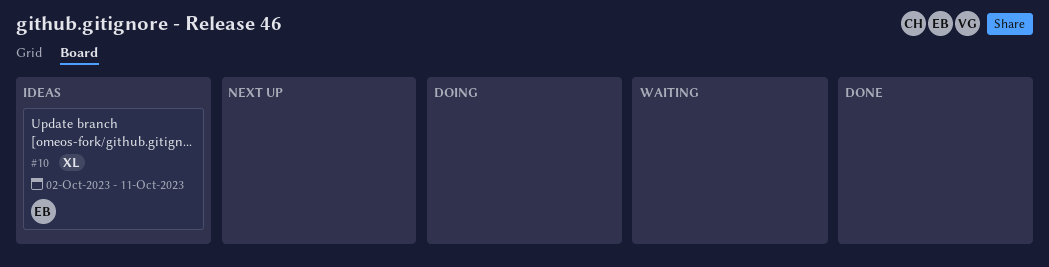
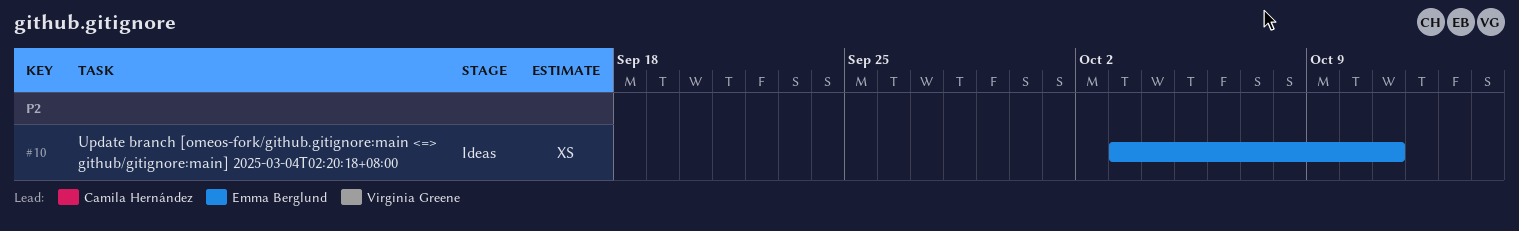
#10, estimate: XL -> XS
#10, start: Oct 2 -> Oct 3

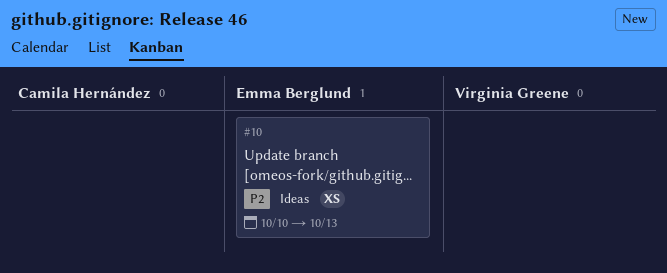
#10, start: Oct 3 -> Oct 10
#10, due: Oct 11 -> Oct 13

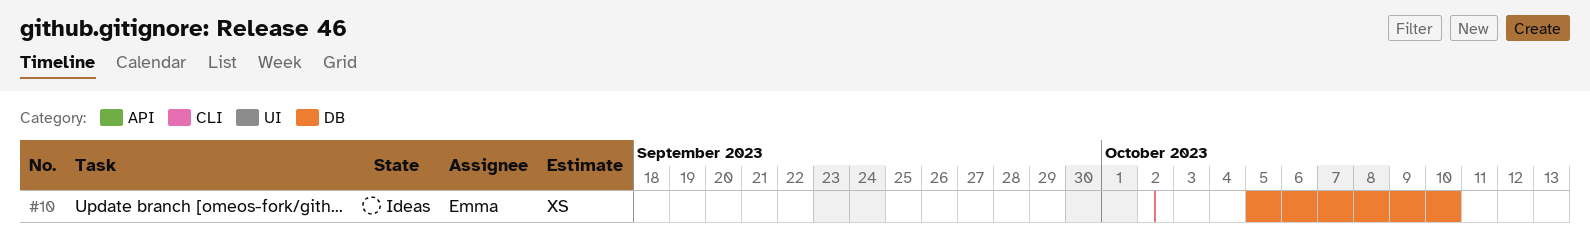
#10, start: Oct 10 -> Oct 5
#10, due: Oct 13 -> Oct 10

